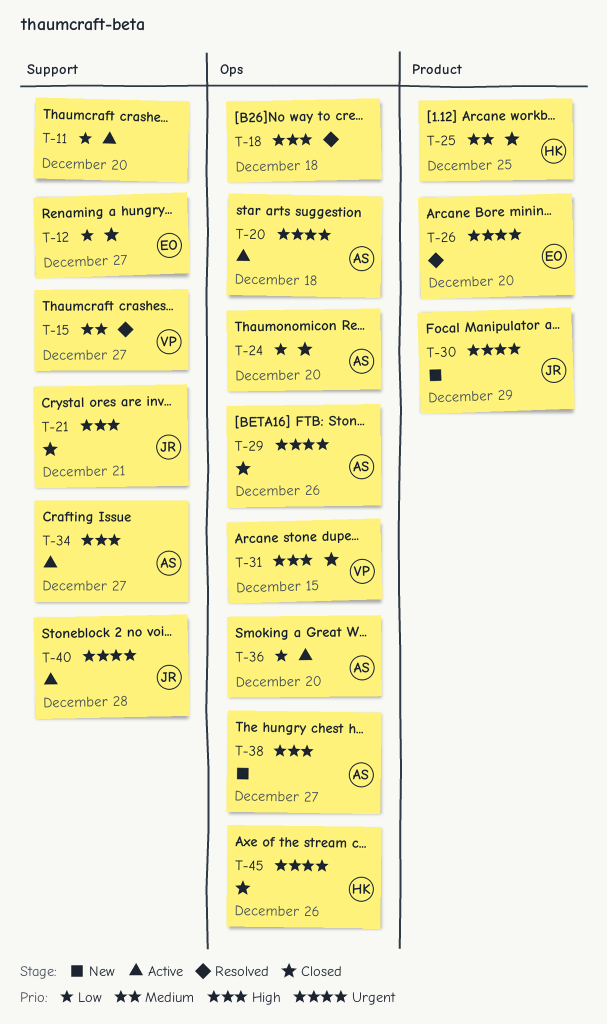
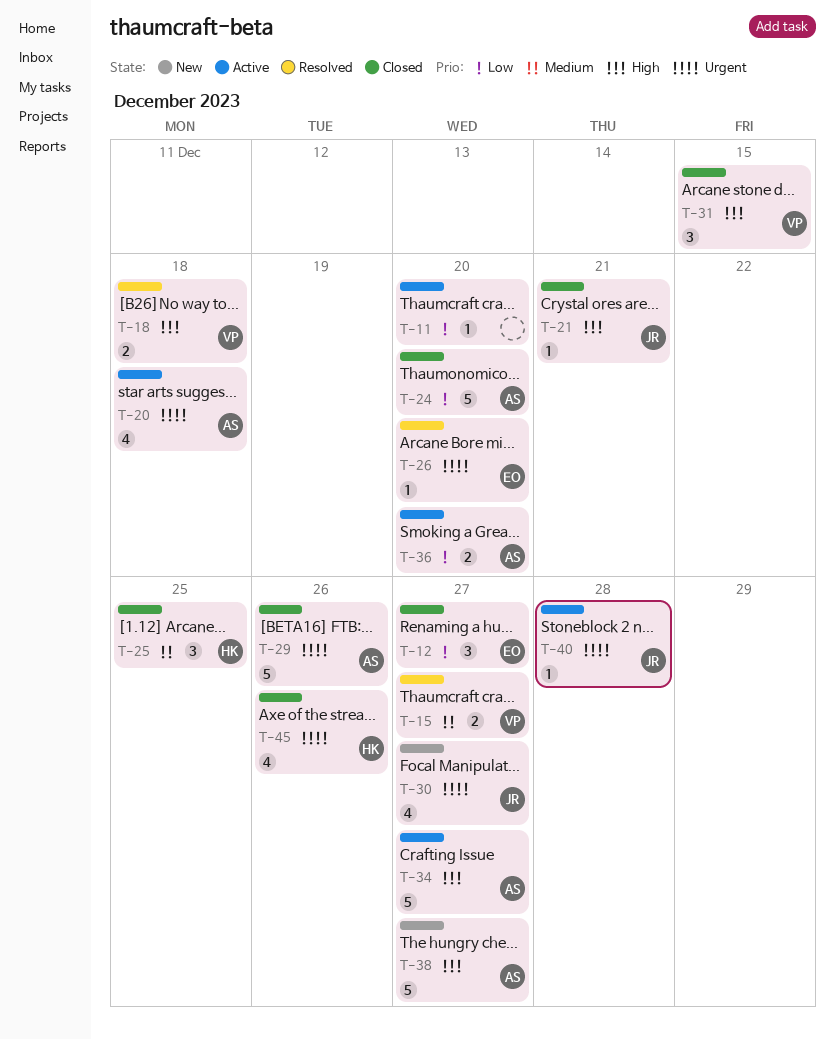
T-18, owner: none -> VP
T-30, due: Dec 29 -> Dec 27

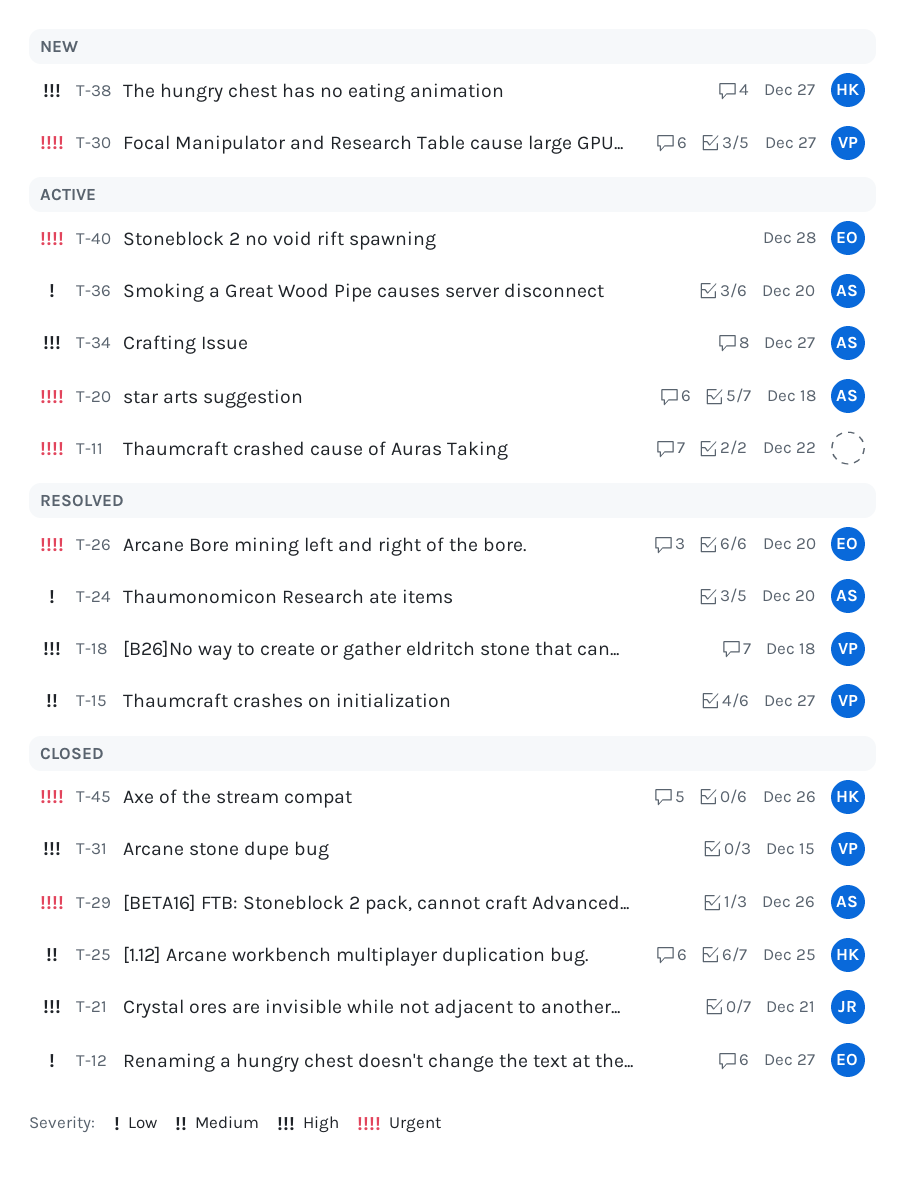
T-11, priority: Low -> Urgent
T-11, due: Dec 20 -> Dec 22
T-24, status: Closed -> Resolved
T-30, owner: JR -> VP
T-38, owner: AS -> HK
T-40, owner: JR -> EO

